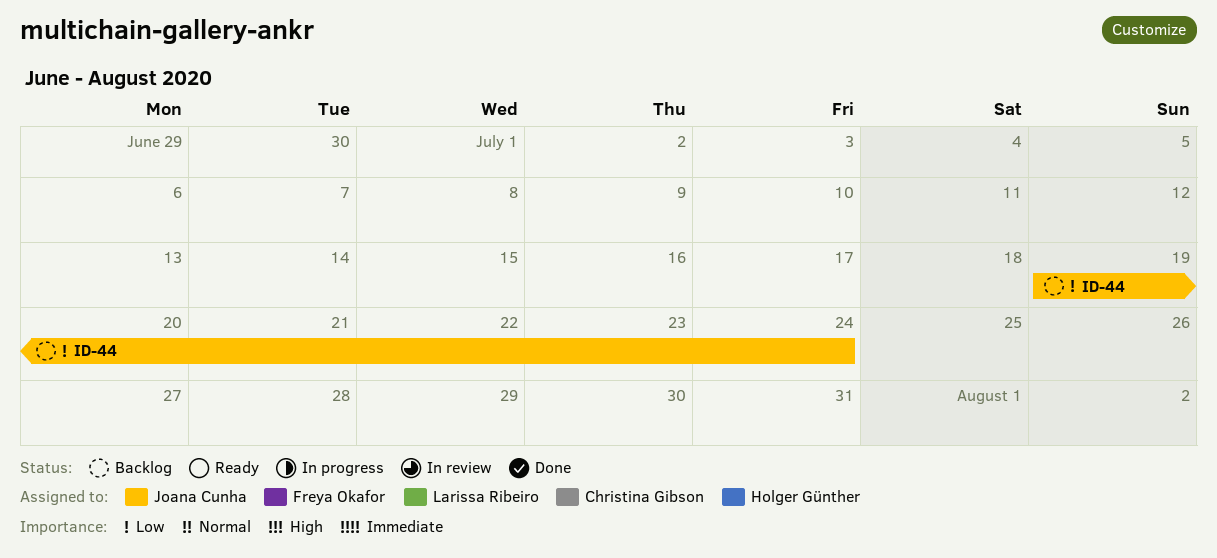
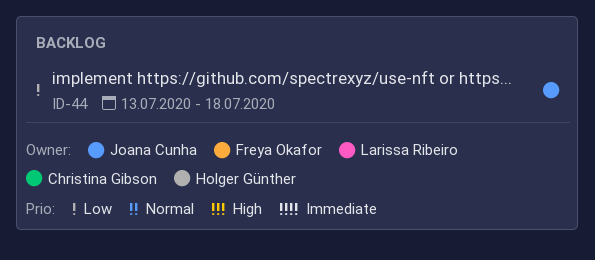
ID-44, start: Jul 19 -> Jul 13
ID-44, due: Jul 24 -> Jul 18

